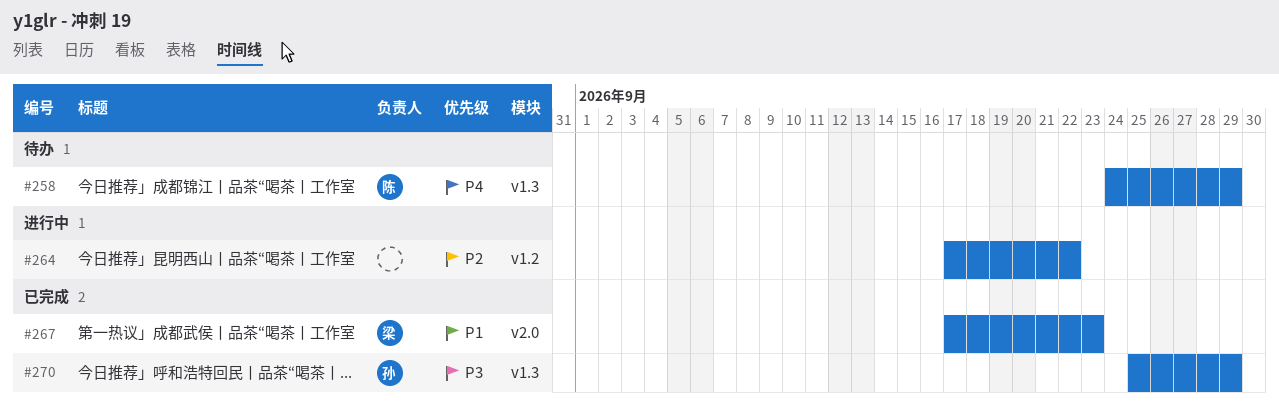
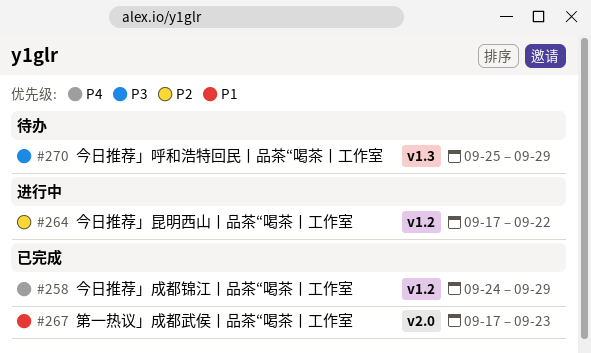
#258, status: 待办 -> 已完成
#258, label: v1.3 -> v1.2
#270, status: 已完成 -> 待办

